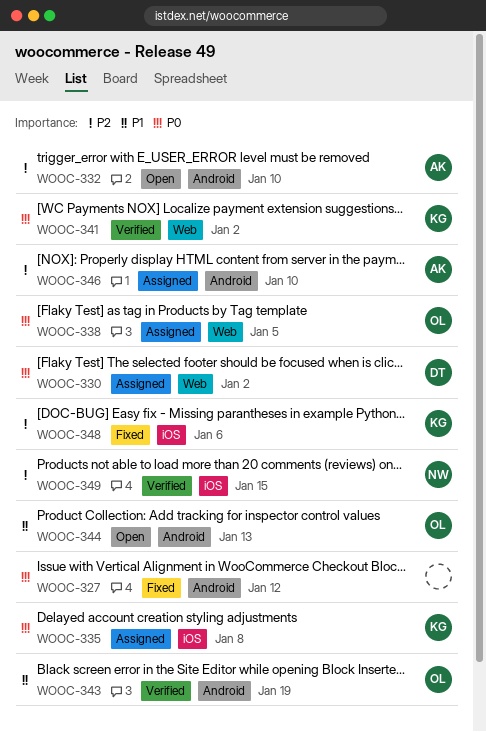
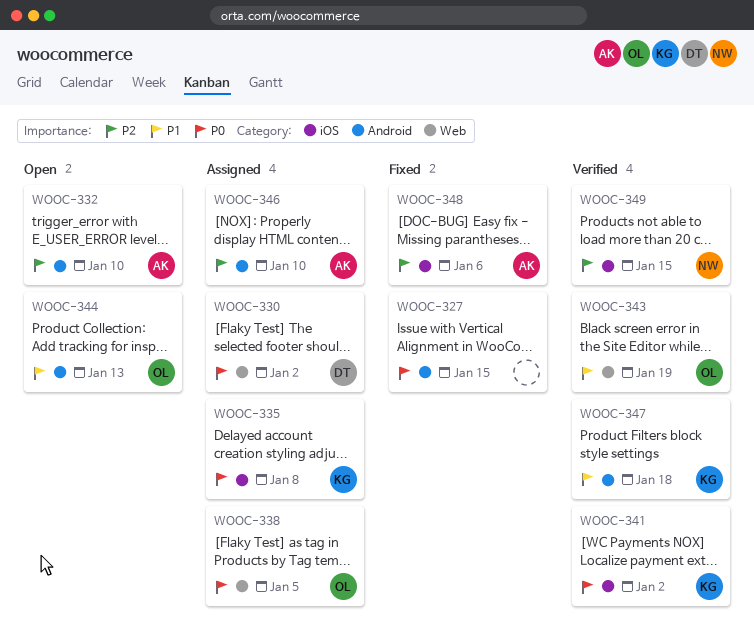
WOOC-327, due: Jan 12 -> Jan 15
WOOC-341, label: Web -> iOS
WOOC-343, label: Android -> Web
WOOC-347: none -> present
WOOC-348, owner: KG -> AK

